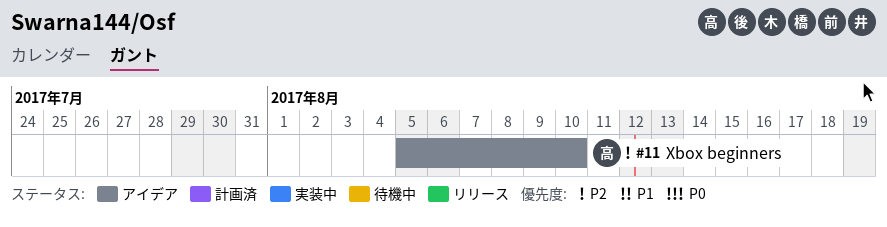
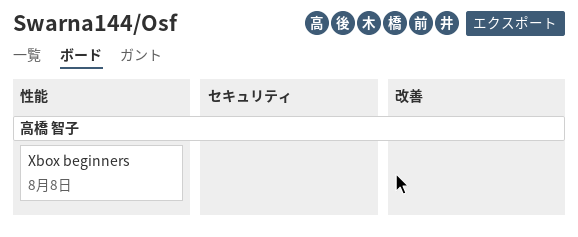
Xbox beginners, due: Aug 10 -> Aug 8

